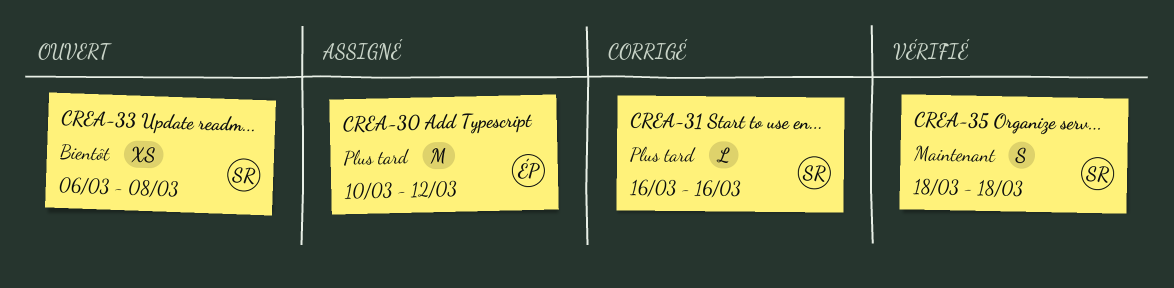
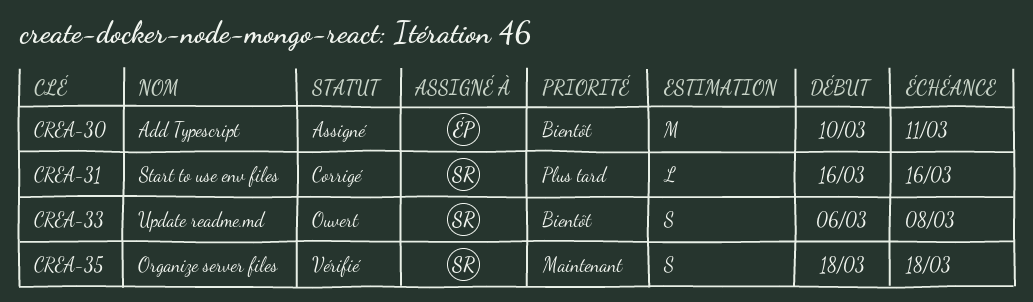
CREA-30, priority: Plus tard -> Bientôt
CREA-30, due: Mar 12 -> Mar 11
CREA-33, estimate: XS -> S

